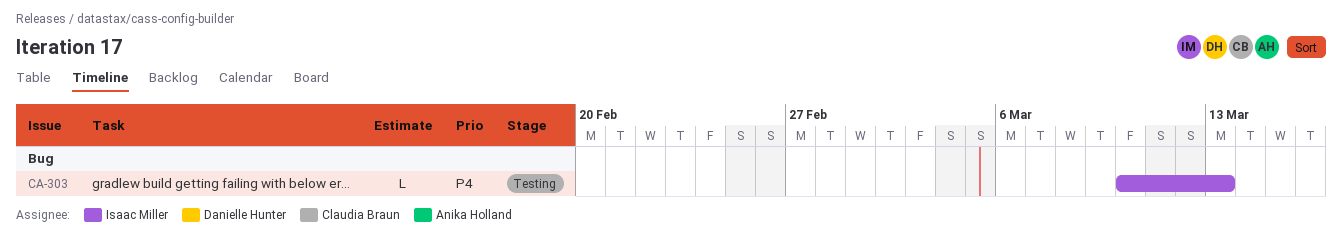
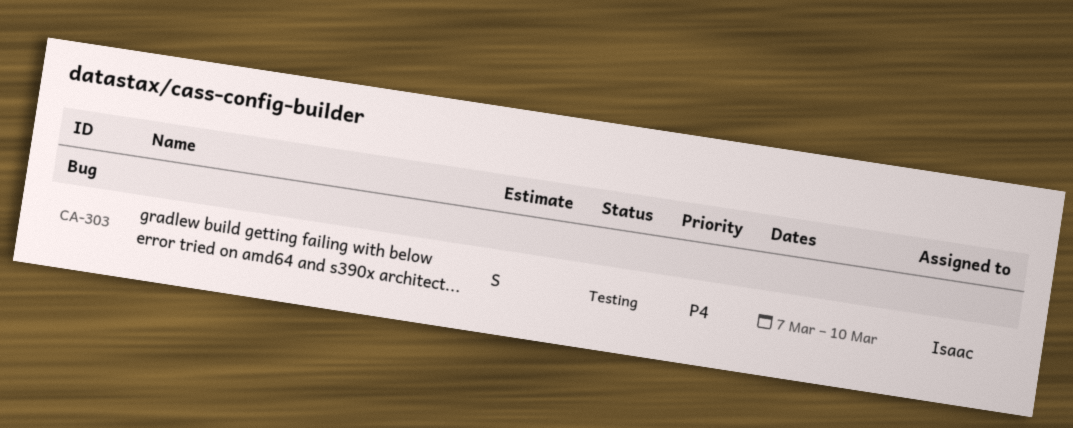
CA-303, estimate: L -> S
CA-303, start: Mar 10 -> Mar 7
CA-303, due: Mar 13 -> Mar 10

